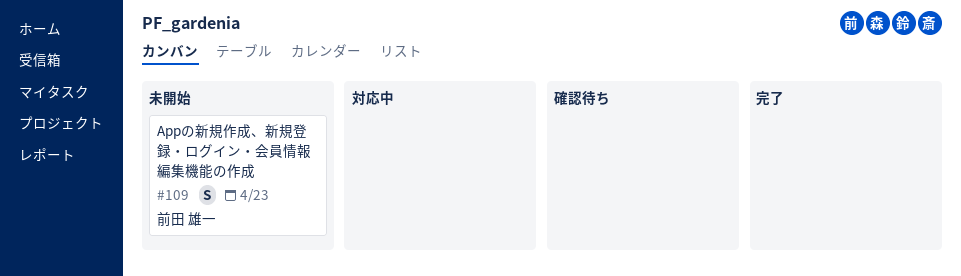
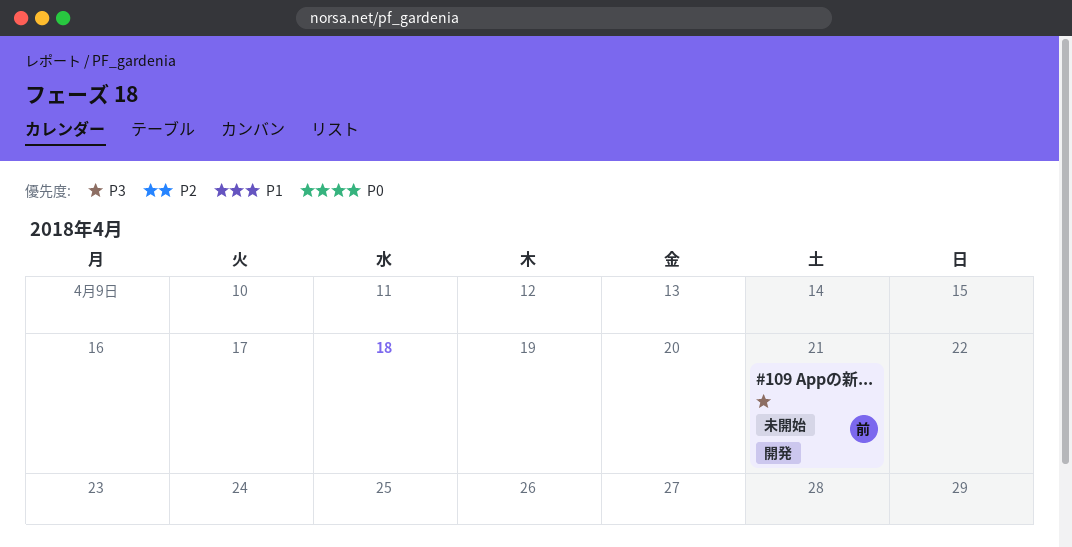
#109, due: Apr 23 -> Apr 21

